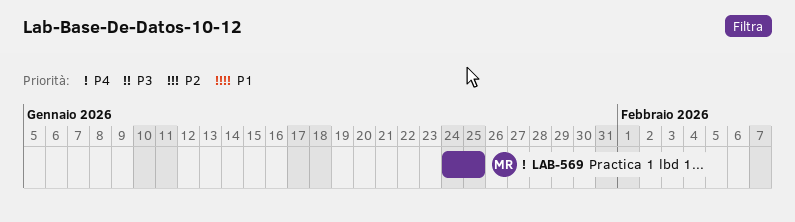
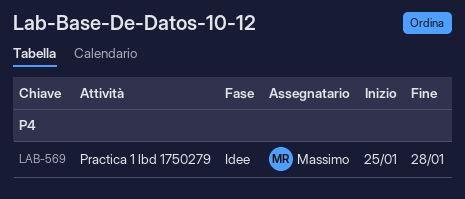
LAB-569, start: Jan 24 -> Jan 25
LAB-569, due: Jan 25 -> Jan 28

